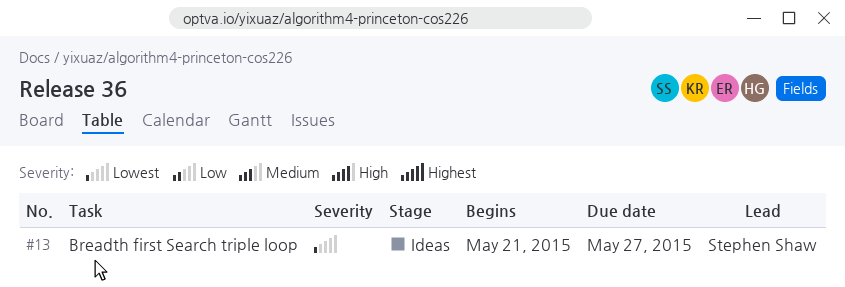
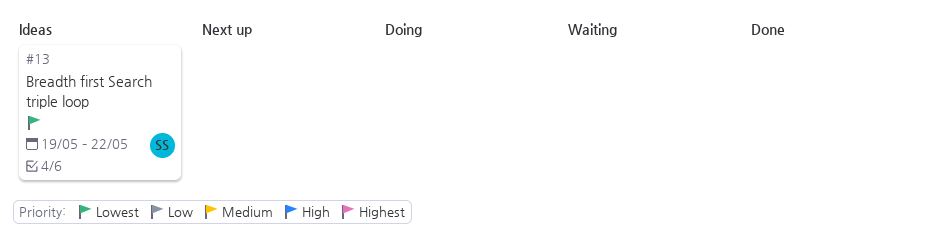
#13, start: May 21 -> May 19
#13, due: May 27 -> May 22

